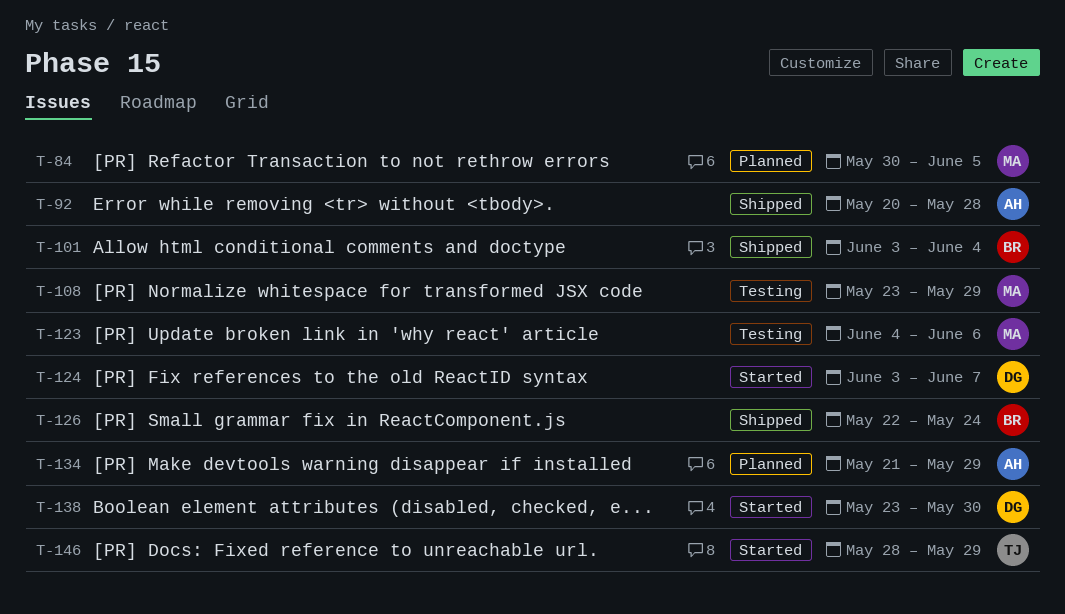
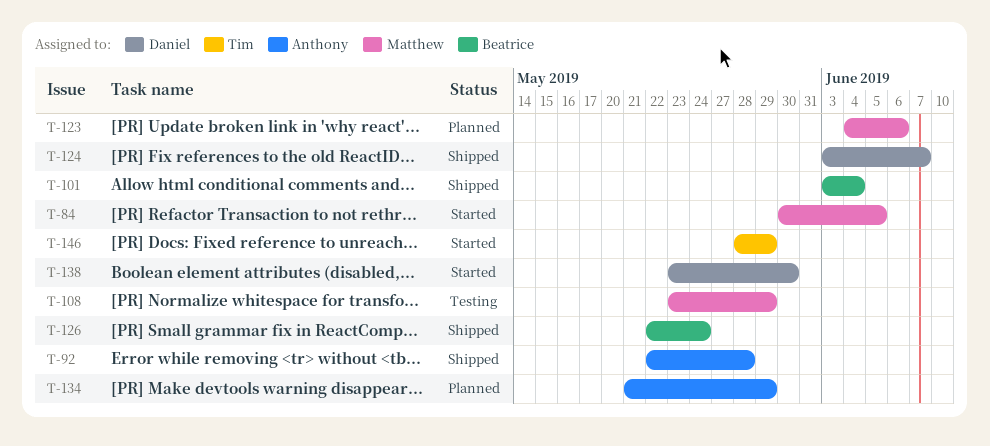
T-84, status: Planned -> Started
T-92, start: May 20 -> May 22
T-123, status: Testing -> Planned
T-124, status: Started -> Shipped

